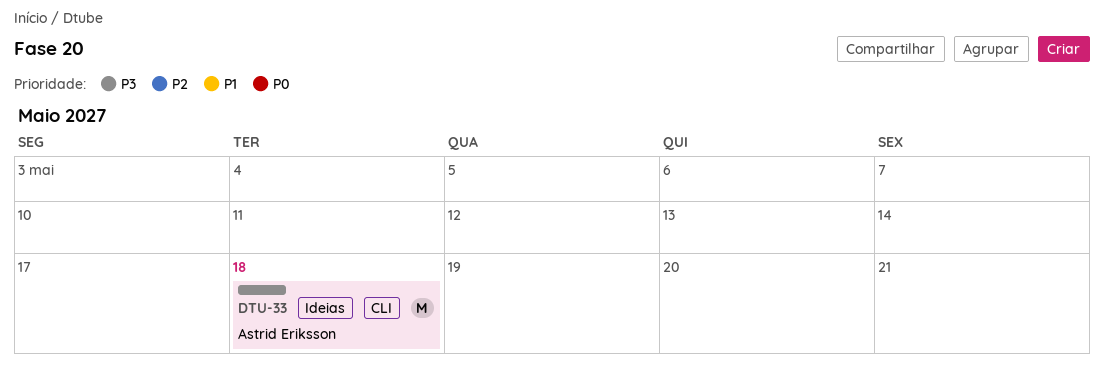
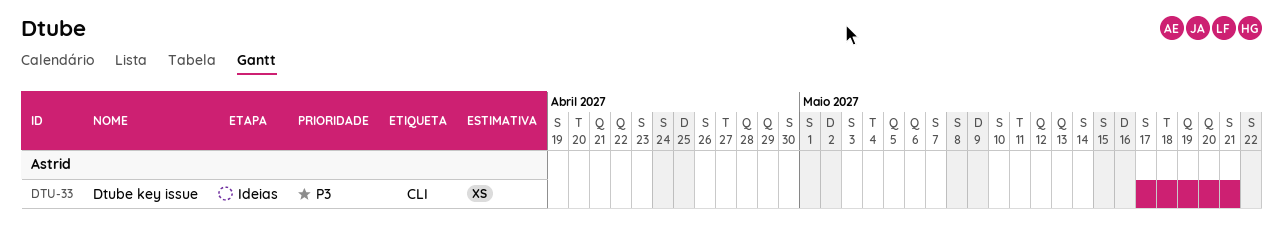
DTU-33, estimate: M -> XS
DTU-33, due: May 18 -> May 21

